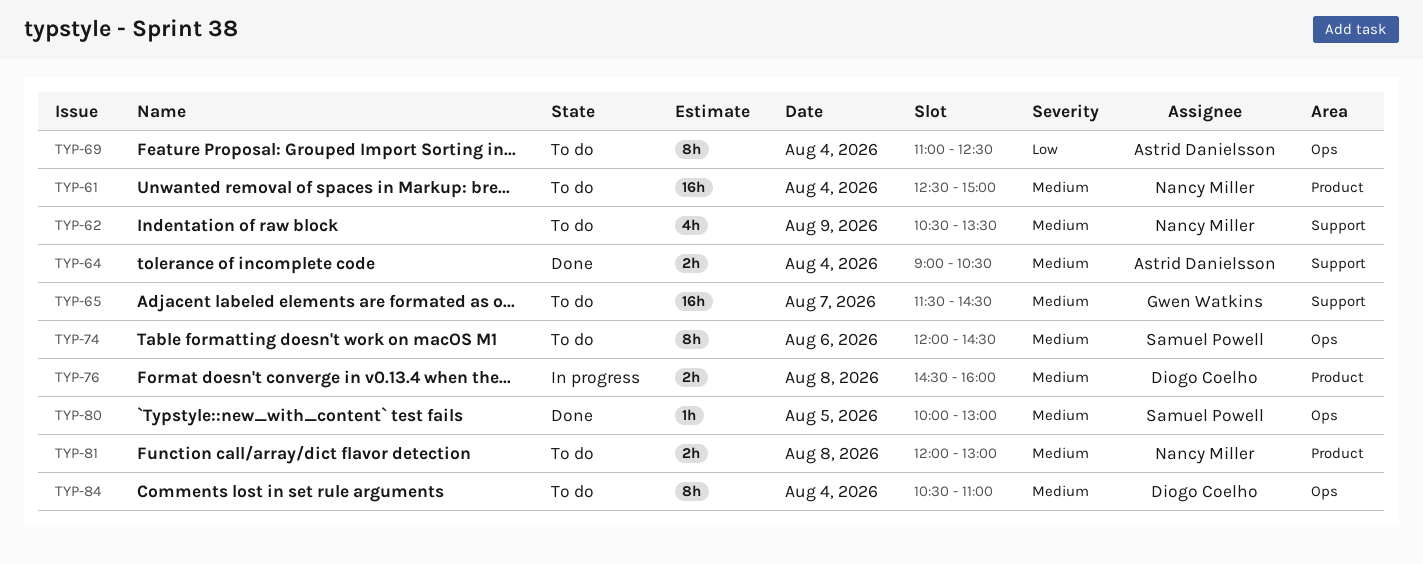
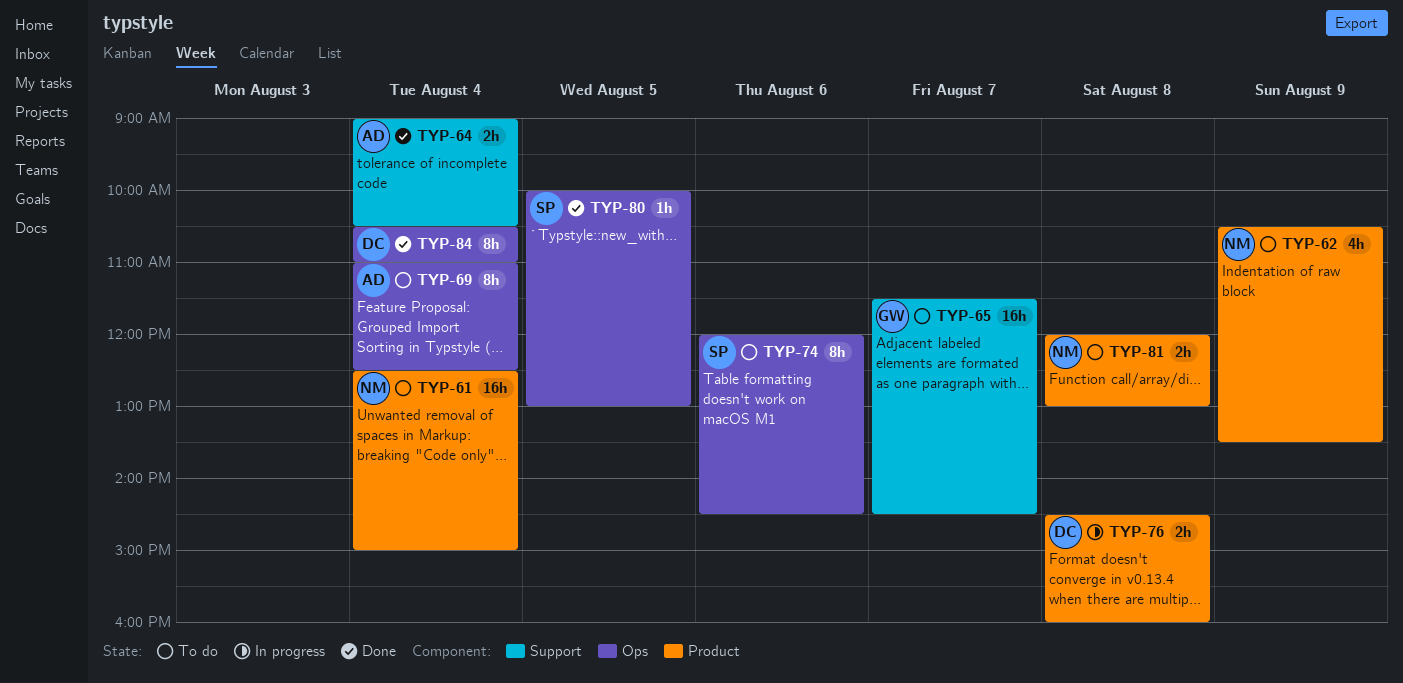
TYP-62, label: Support -> Product
TYP-84, status: To do -> Done

